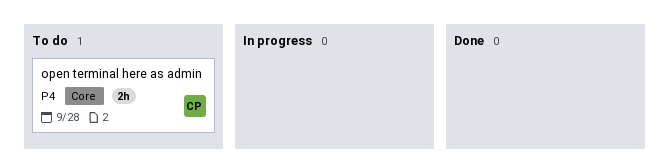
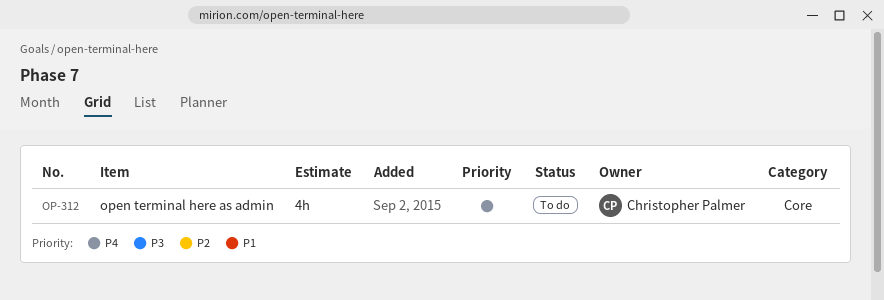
open terminal here as admin, estimate: 2h -> 4h

